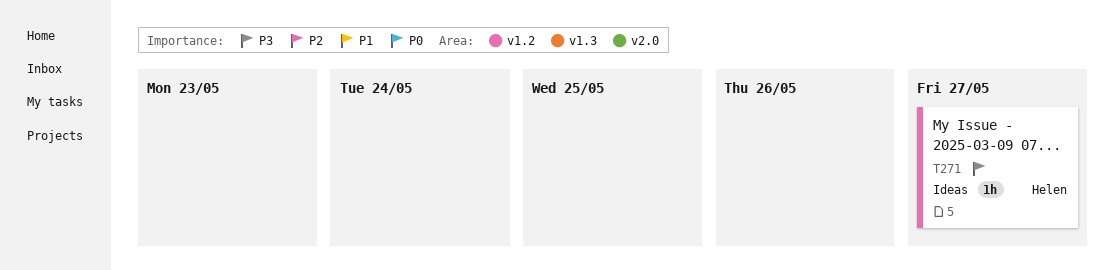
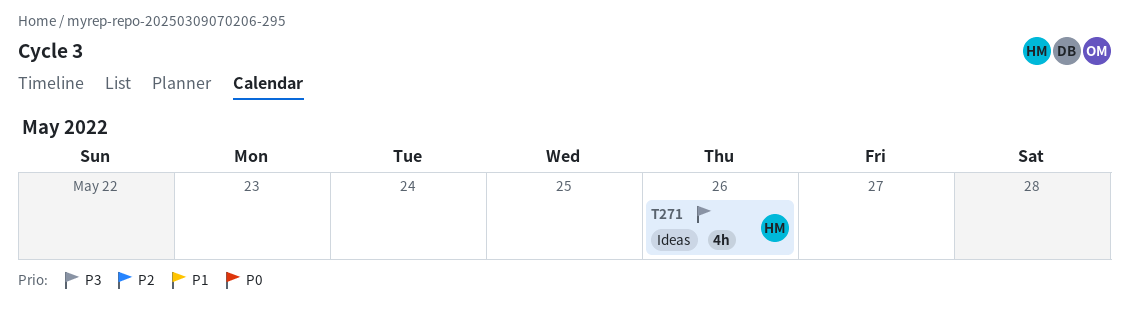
T271, estimate: 1h -> 4h
T271, due: May 27 -> May 26

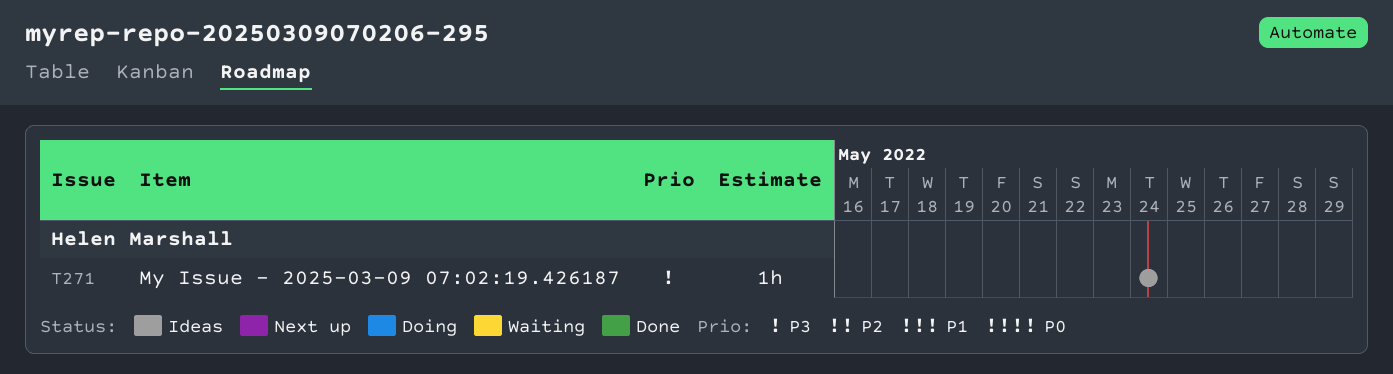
T271, estimate: 4h -> 1h
T271, due: May 26 -> May 24

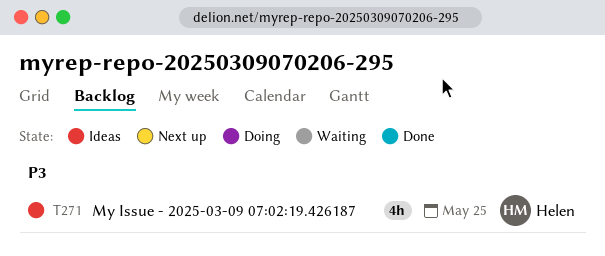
T271, estimate: 1h -> 4h
T271, due: May 24 -> May 25

